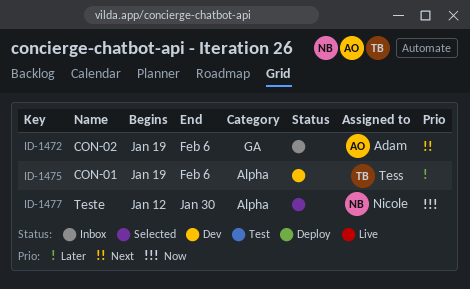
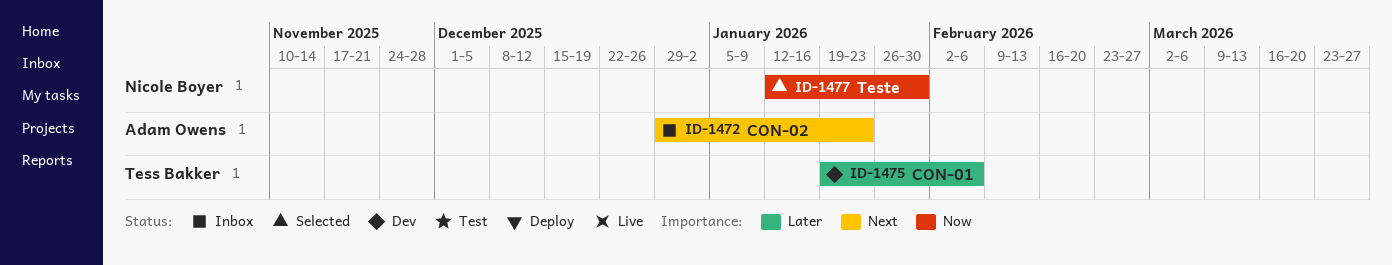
ID-1472, start: Jan 19 -> Dec 29
ID-1472, due: Feb 6 -> Jan 23

